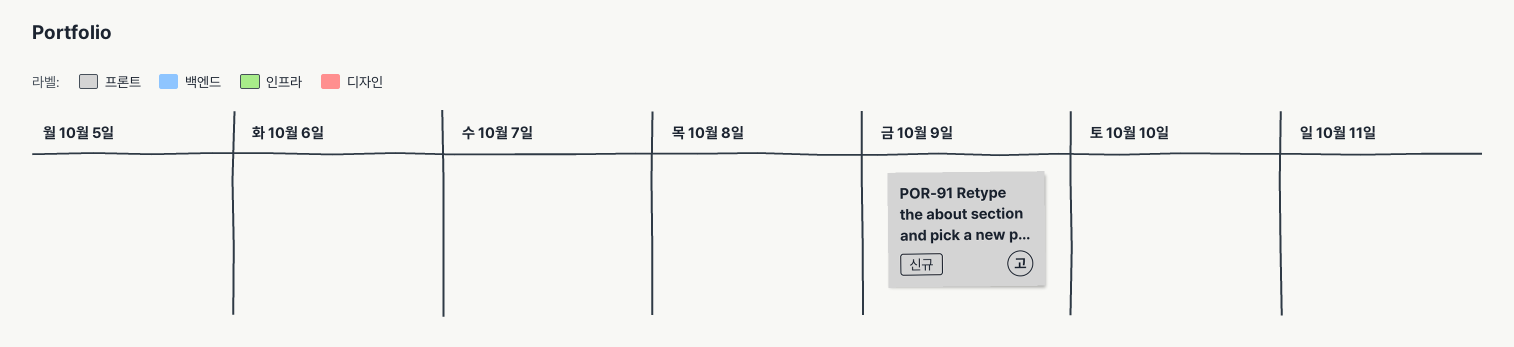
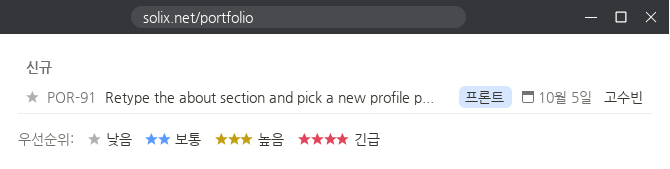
POR-91, due: Oct 9 -> Oct 5

